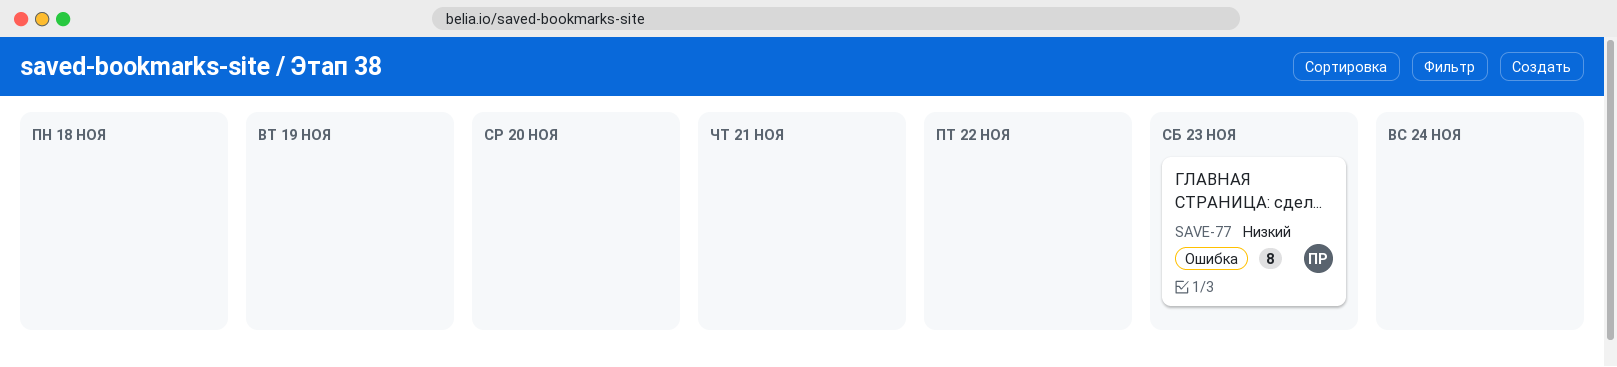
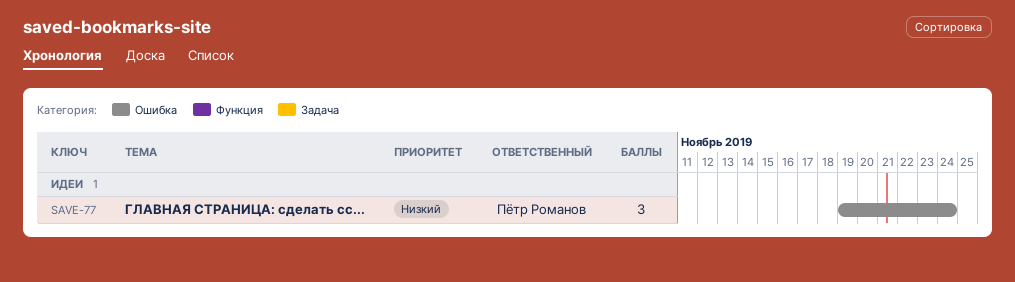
SAVE-77, estimate: 8 -> 3
SAVE-77, due: Nov 23 -> Nov 24

